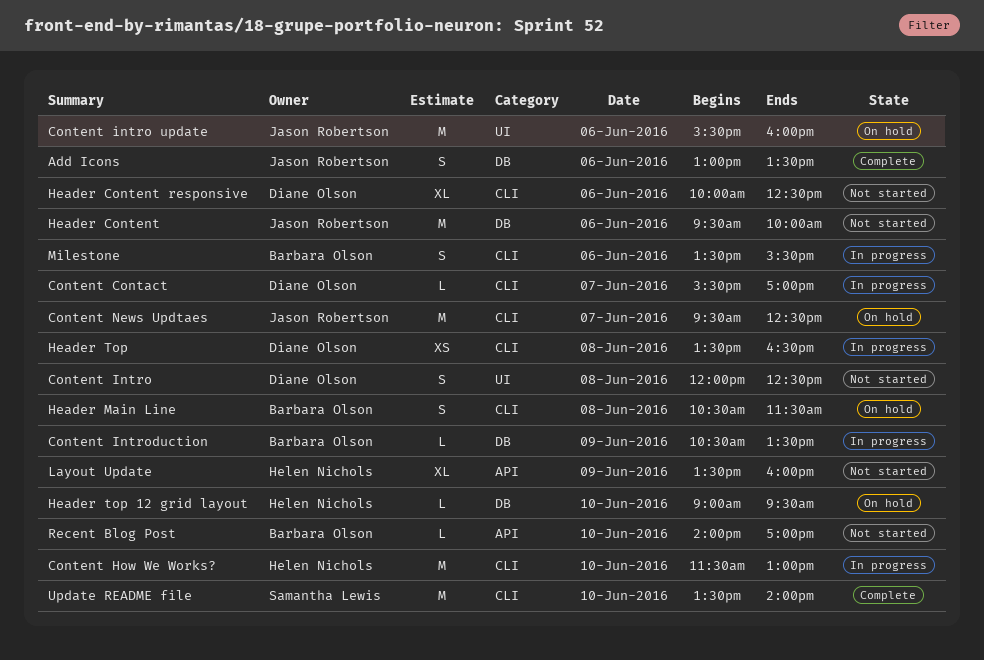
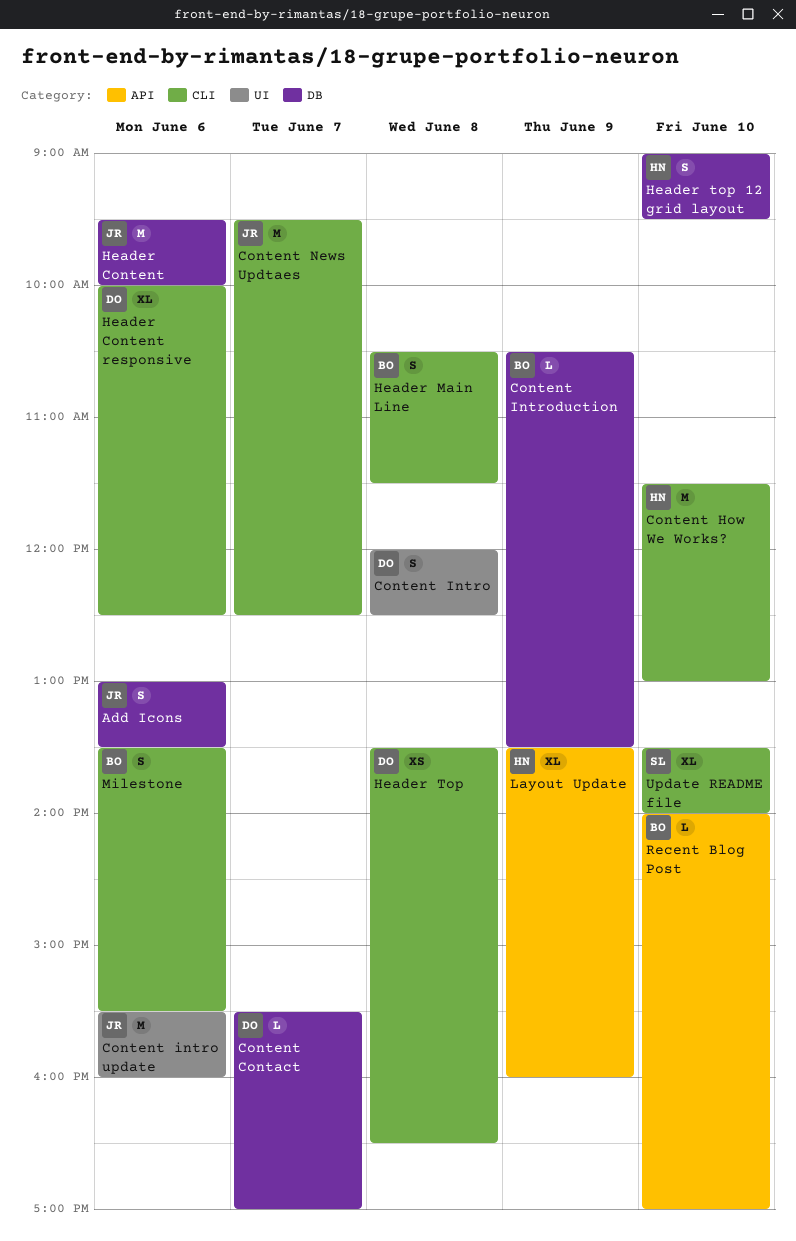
Content Contact, label: CLI -> DB
Header top 12 grid layout, estimate: L -> S
Update README file, estimate: M -> XL

